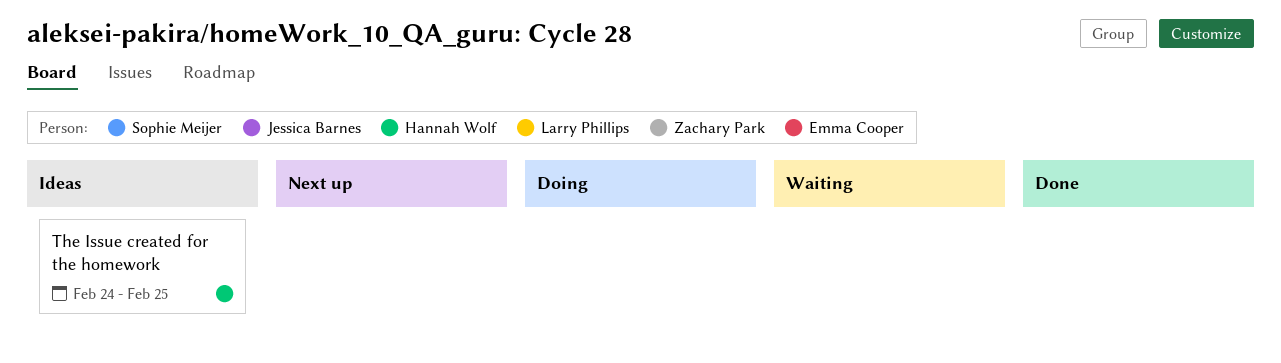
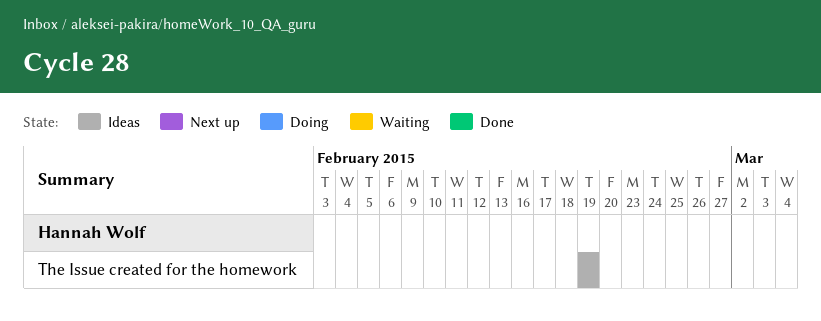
The Issue created for the homework, start: Feb 24 -> Feb 19
The Issue created for the homework, due: Feb 25 -> Feb 19

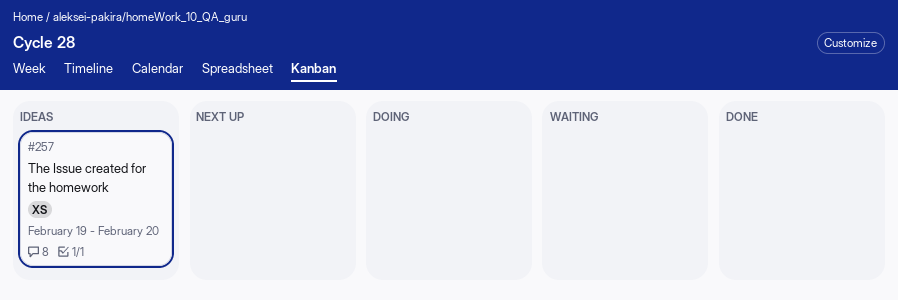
The Issue created for the homework, due: Feb 19 -> Feb 20

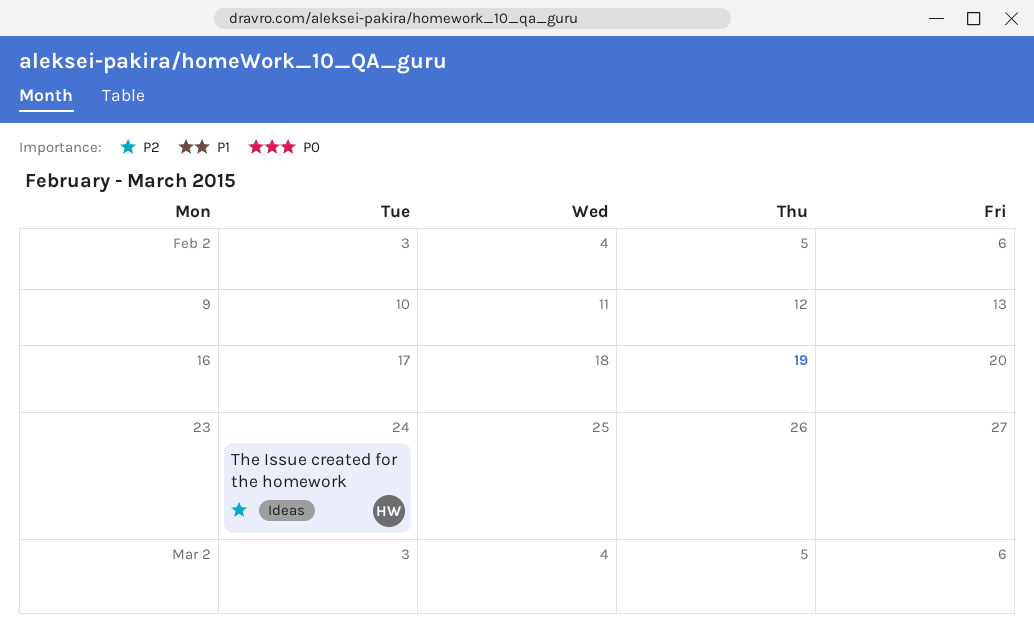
The Issue created for the homework, due: Feb 20 -> Feb 24

